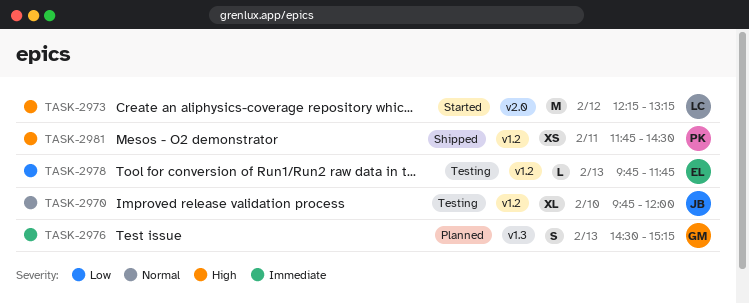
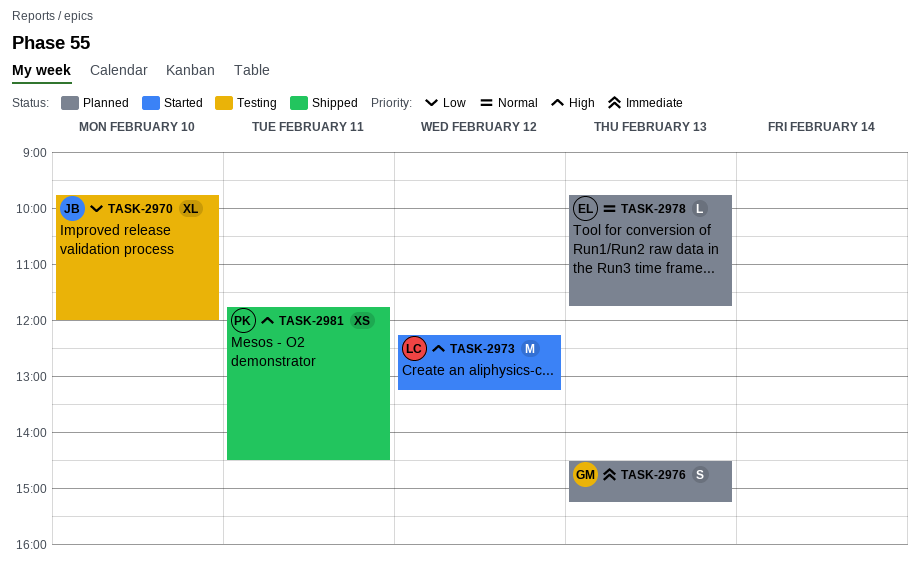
TASK-2970, priority: Normal -> Low
TASK-2978, status: Testing -> Planned
TASK-2978, priority: Low -> Normal

